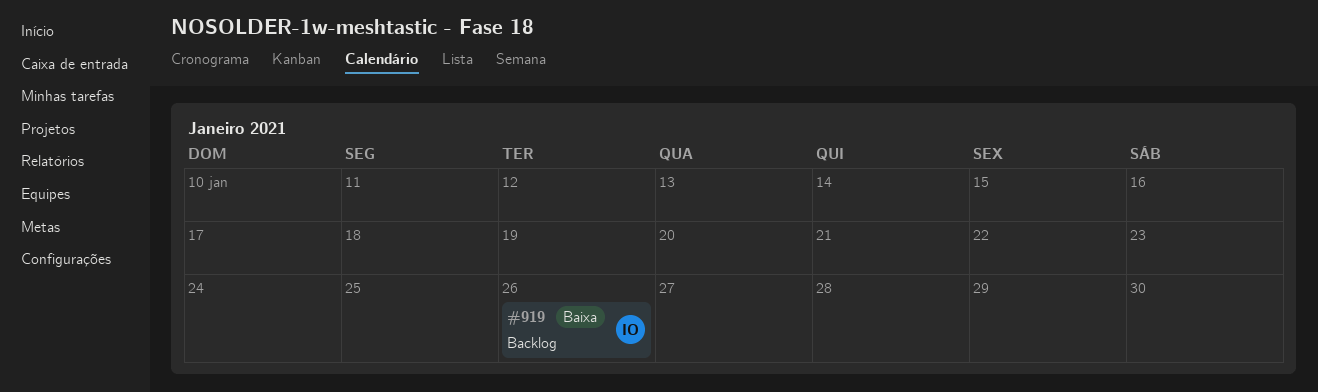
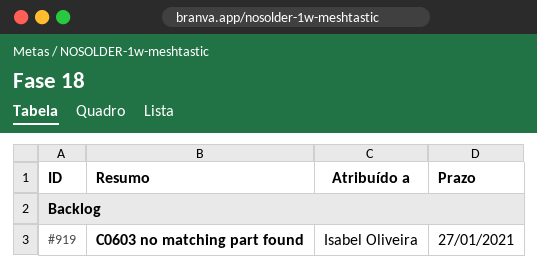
#919, due: Jan 26 -> Jan 27

